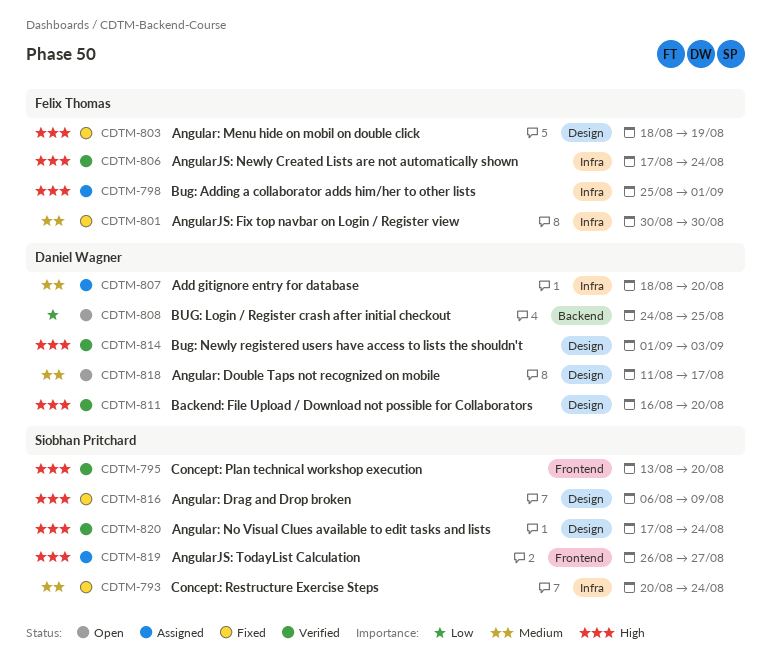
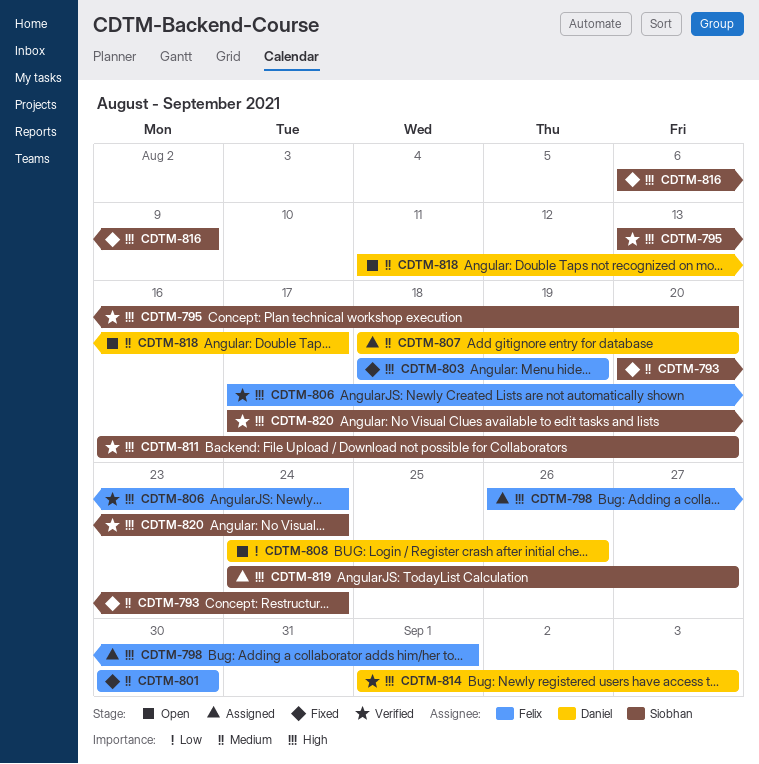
CDTM-798, start: Aug 25 -> Aug 26
CDTM-808, due: Aug 25 -> Aug 26
CDTM-811, owner: Daniel Wagner -> Siobhan Pritchard
CDTM-819, start: Aug 26 -> Aug 24

